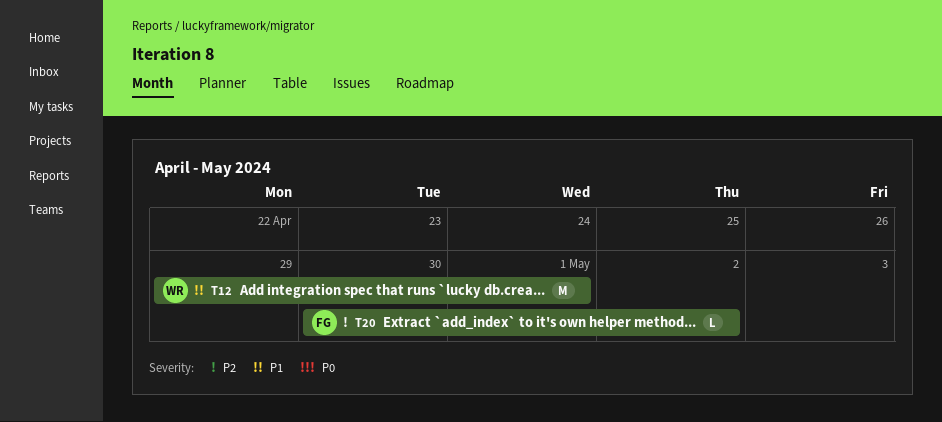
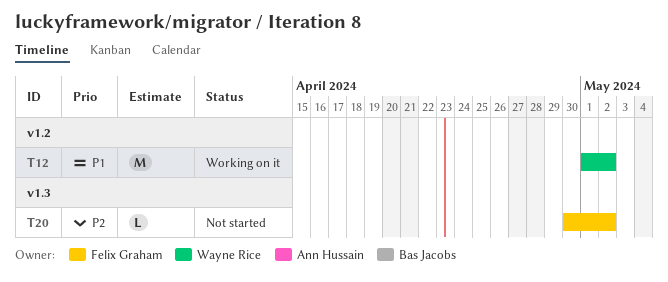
T12, start: Apr 29 -> May 1
T12, due: May 1 -> May 2

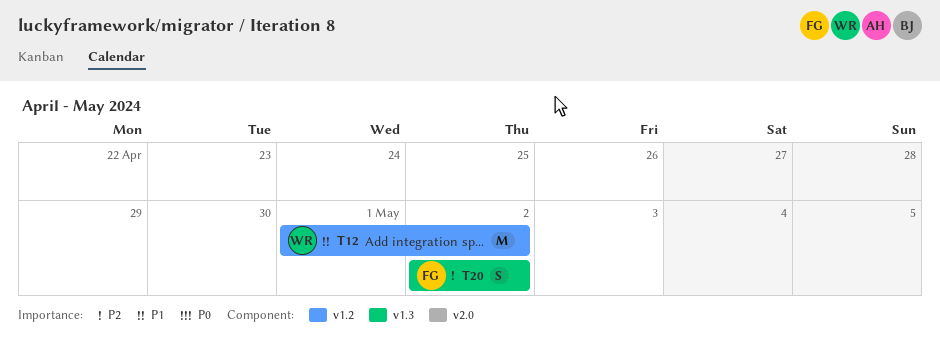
T20, estimate: L -> S
T20, start: Apr 30 -> May 2

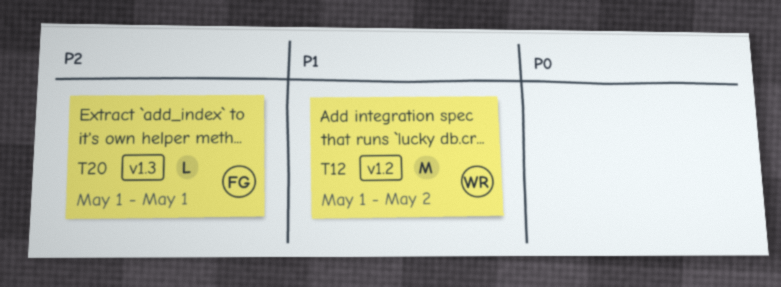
T20, estimate: S -> L
T20, start: May 2 -> May 1
T20, due: May 2 -> May 1

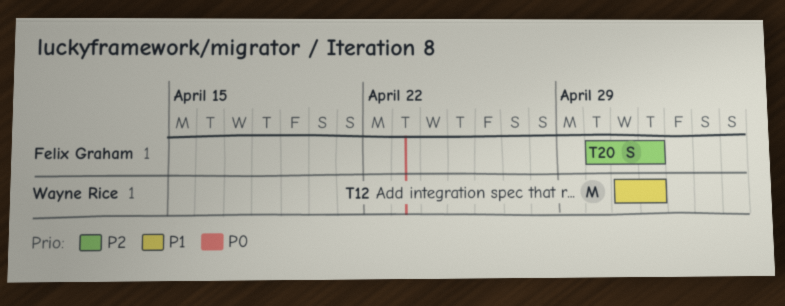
T20, estimate: L -> S
T20, start: May 1 -> Apr 30
T20, due: May 1 -> May 2

